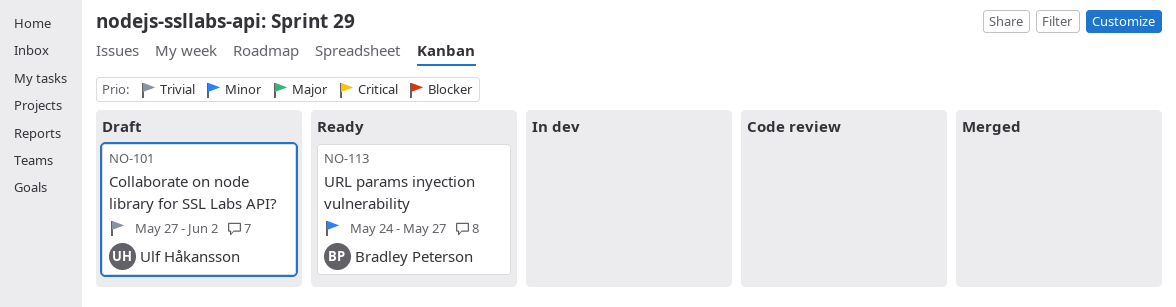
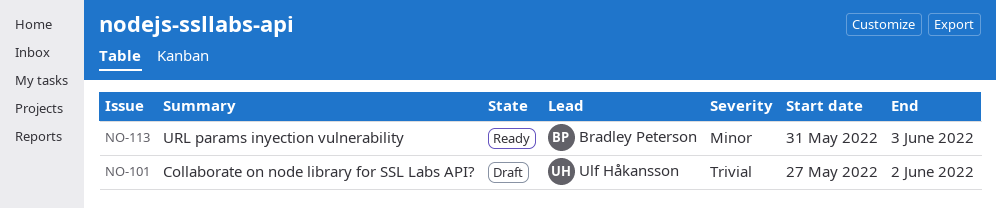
NO-113, start: May 24 -> May 31
NO-113, due: May 27 -> Jun 3

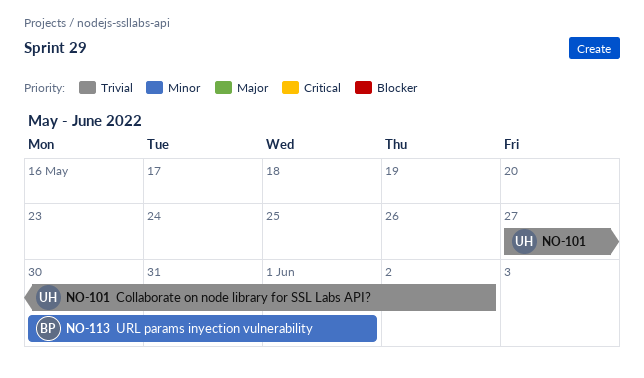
NO-113, start: May 31 -> May 30
NO-113, due: Jun 3 -> Jun 1

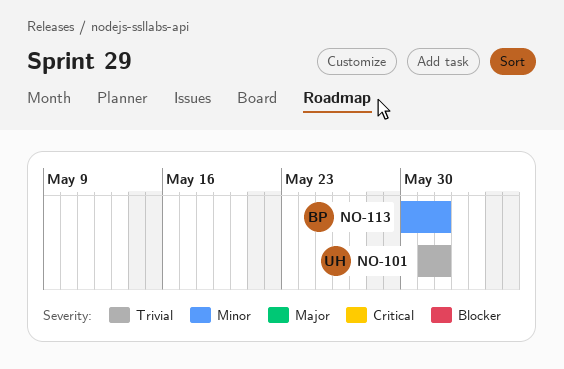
NO-101, start: May 27 -> May 31
NO-101, due: Jun 2 -> Jun 1

